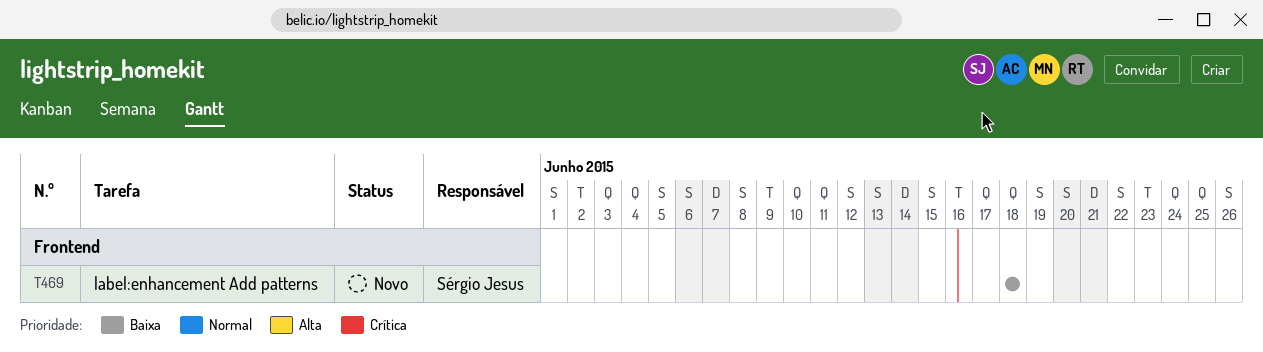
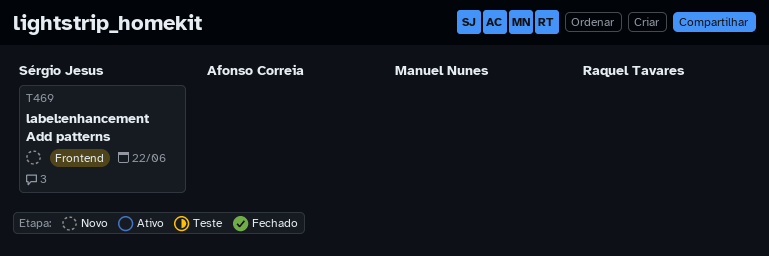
T469, due: Jun 18 -> Jun 22

